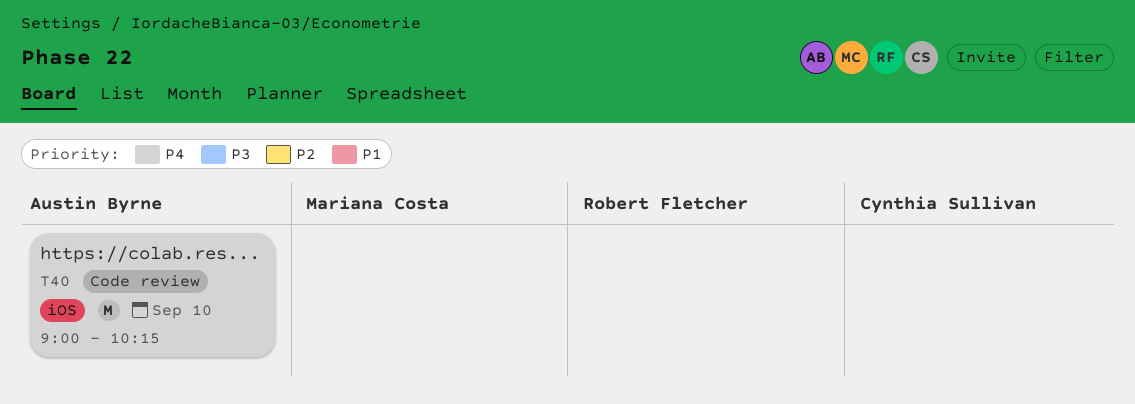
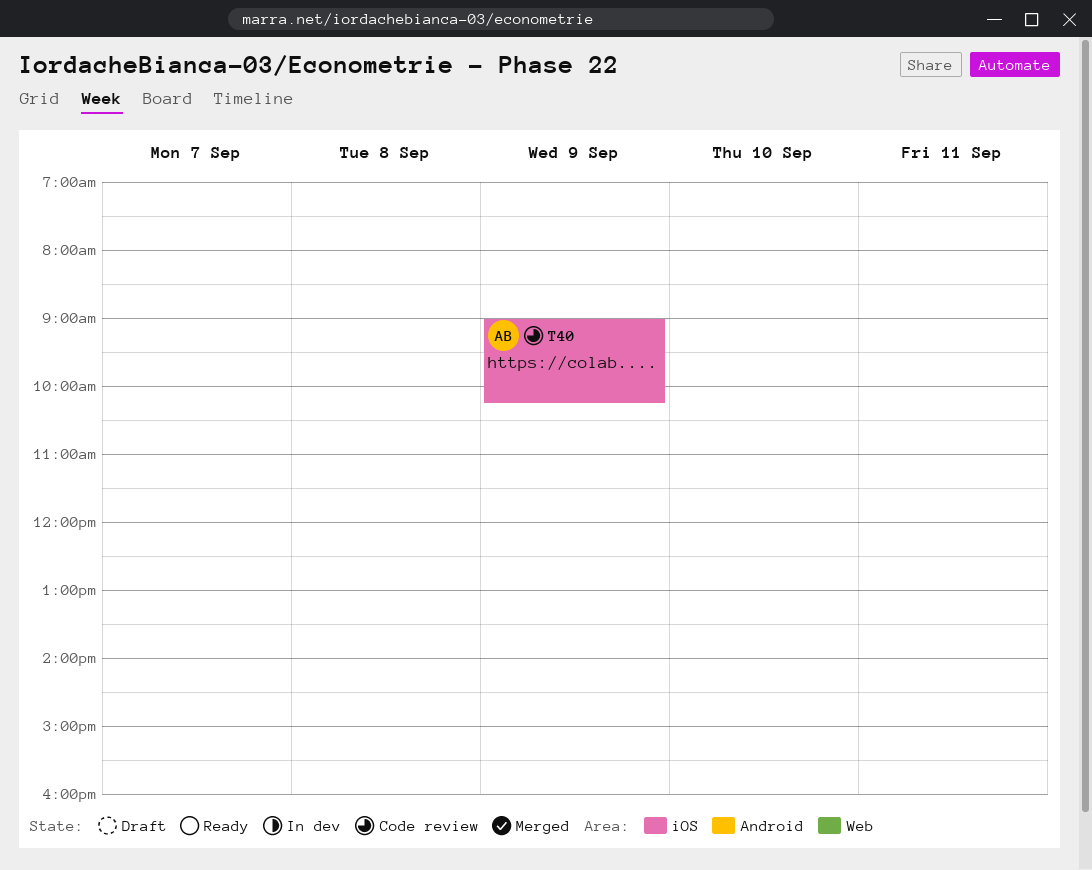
T40, day: Sep 10 -> Sep 9

